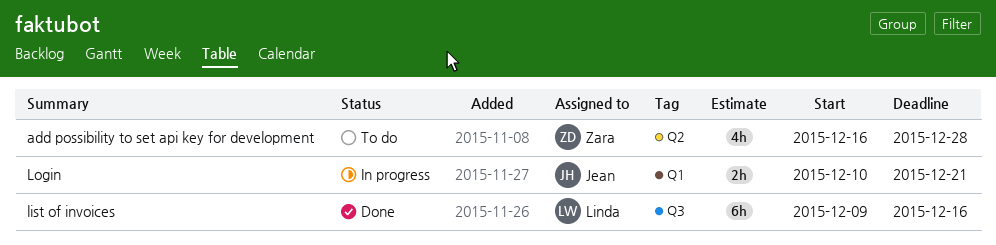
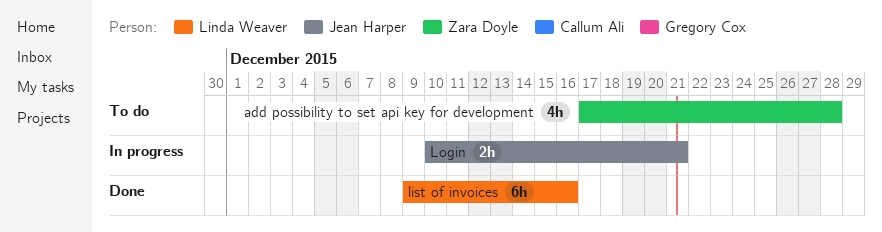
add possibility to set api key for development, start: Dec 16 -> Dec 17

